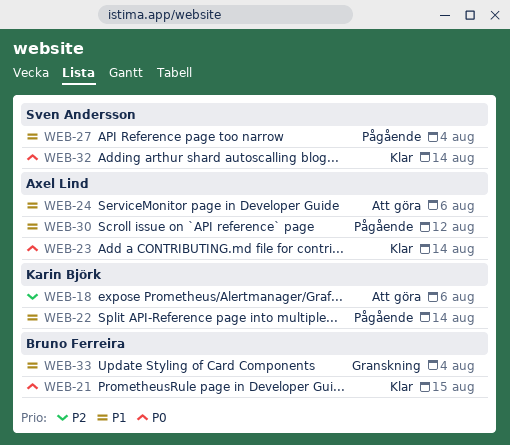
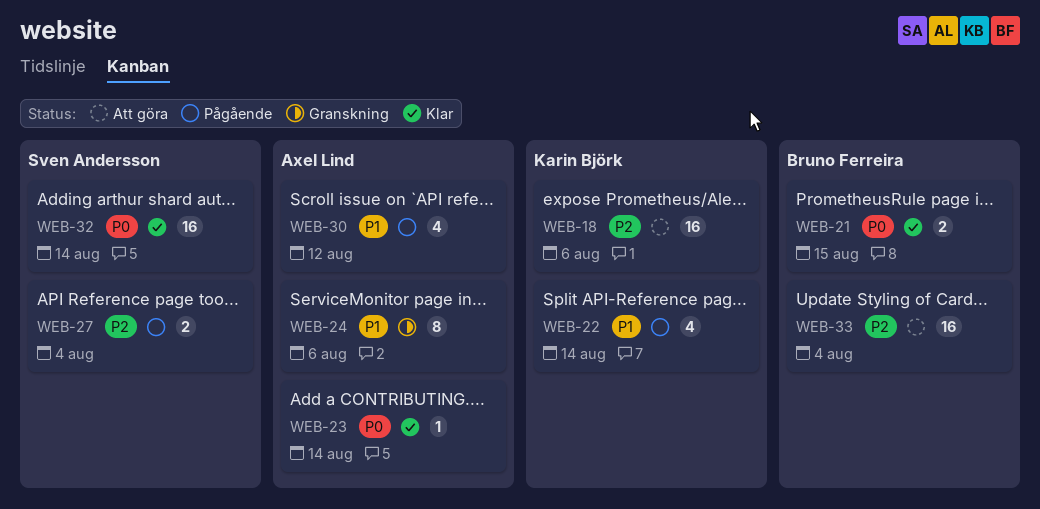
WEB-24, status: Att göra -> Granskning
WEB-27, priority: P1 -> P2
WEB-33, status: Granskning -> Att göra
WEB-33, priority: P1 -> P2

